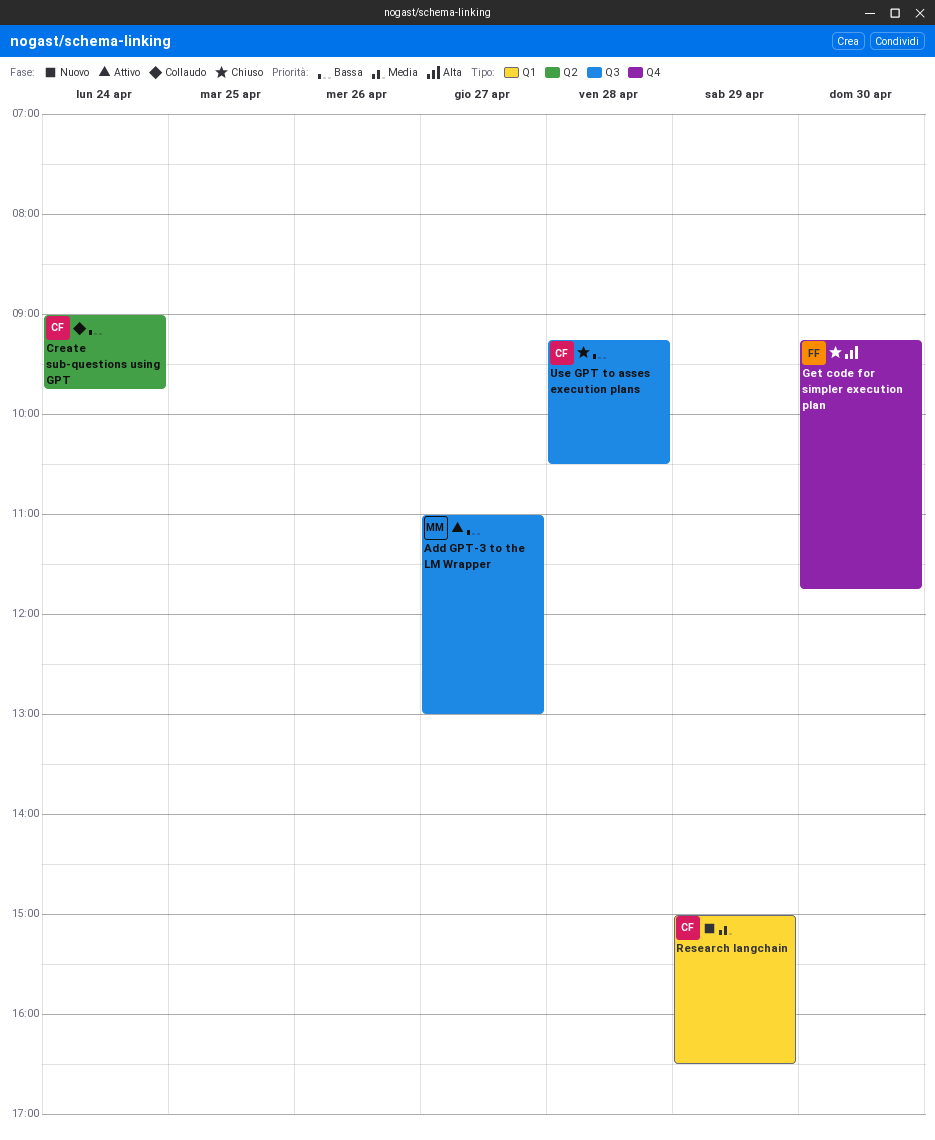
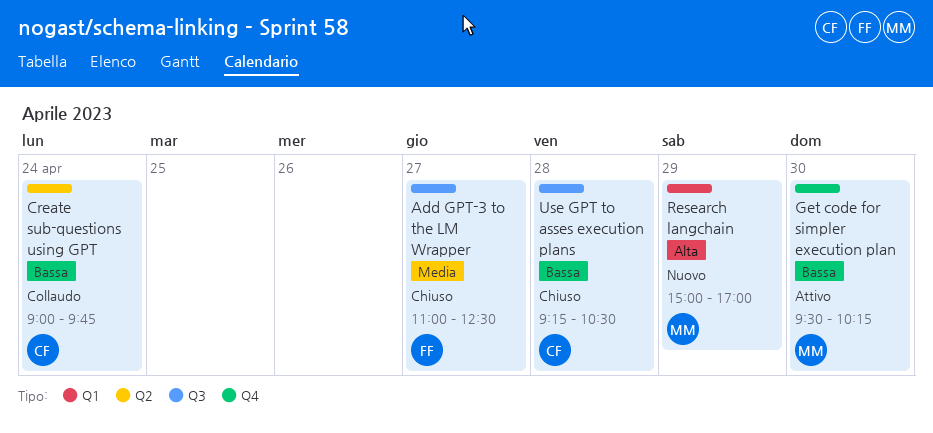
Add GPT-3 to the LM Wrapper, status: Attivo -> Chiuso
Add GPT-3 to the LM Wrapper, owner: MM -> FF
Add GPT-3 to the LM Wrapper, priority: Bassa -> Media
Add GPT-3 to the LM Wrapper, ends: 13:00 -> 12:30
Get code for simpler execution plan, status: Chiuso -> Attivo
Get code for simpler execution plan, owner: FF -> MM
Get code for simpler execution plan, priority: Alta -> Bassa
Get code for simpler execution plan, begins: 09:15 -> 09:30
Get code for simpler execution plan, ends: 11:45 -> 10:15
Research langchain, owner: CF -> MM
Research langchain, priority: Media -> Alta
Research langchain, ends: 16:30 -> 17:00

